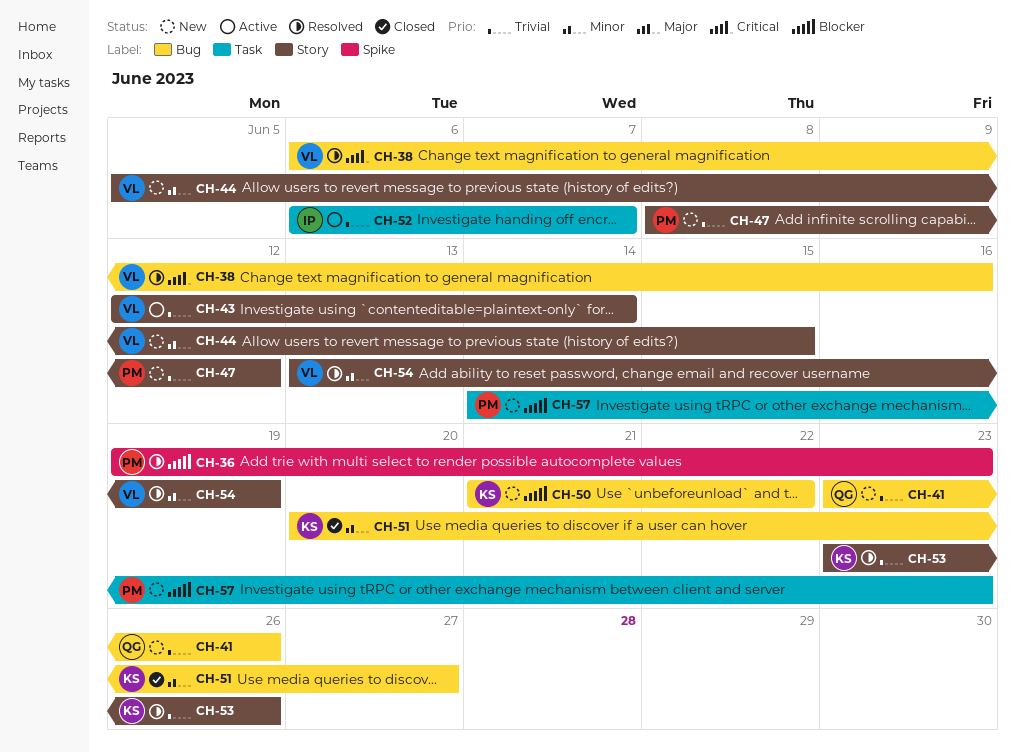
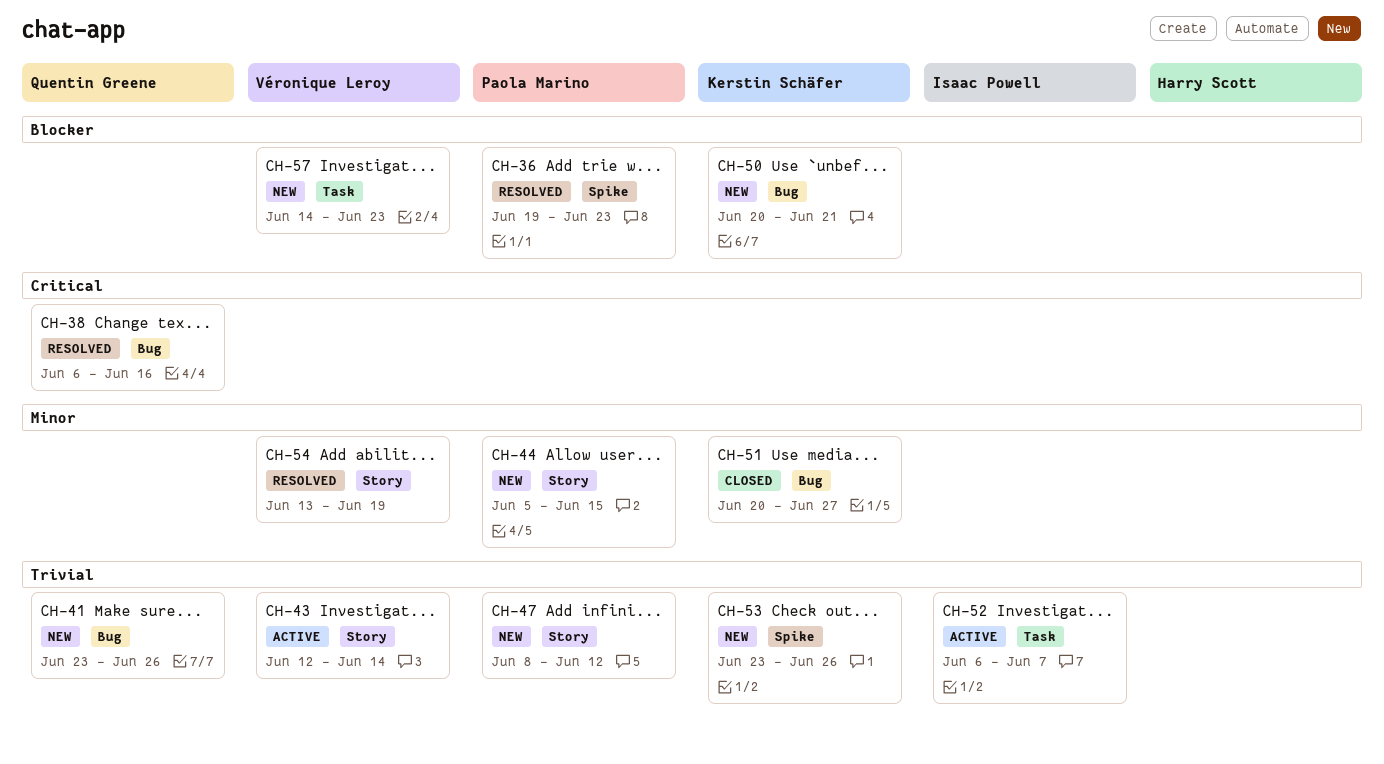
CH-38, owner: Véronique Leroy -> Quentin Greene
CH-44, owner: Véronique Leroy -> Paola Marino
CH-50, start: Jun 21 -> Jun 20
CH-50, due: Jun 22 -> Jun 21
CH-53, status: Resolved -> New
CH-53, label: Story -> Spike
CH-57, owner: Paola Marino -> Véronique Leroy

